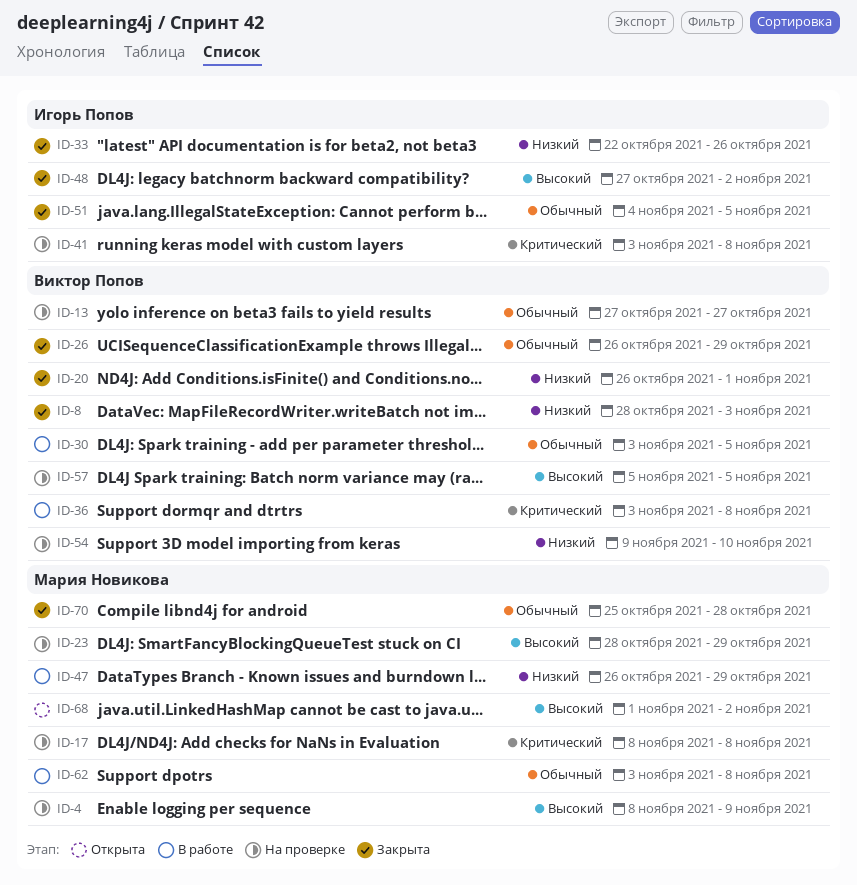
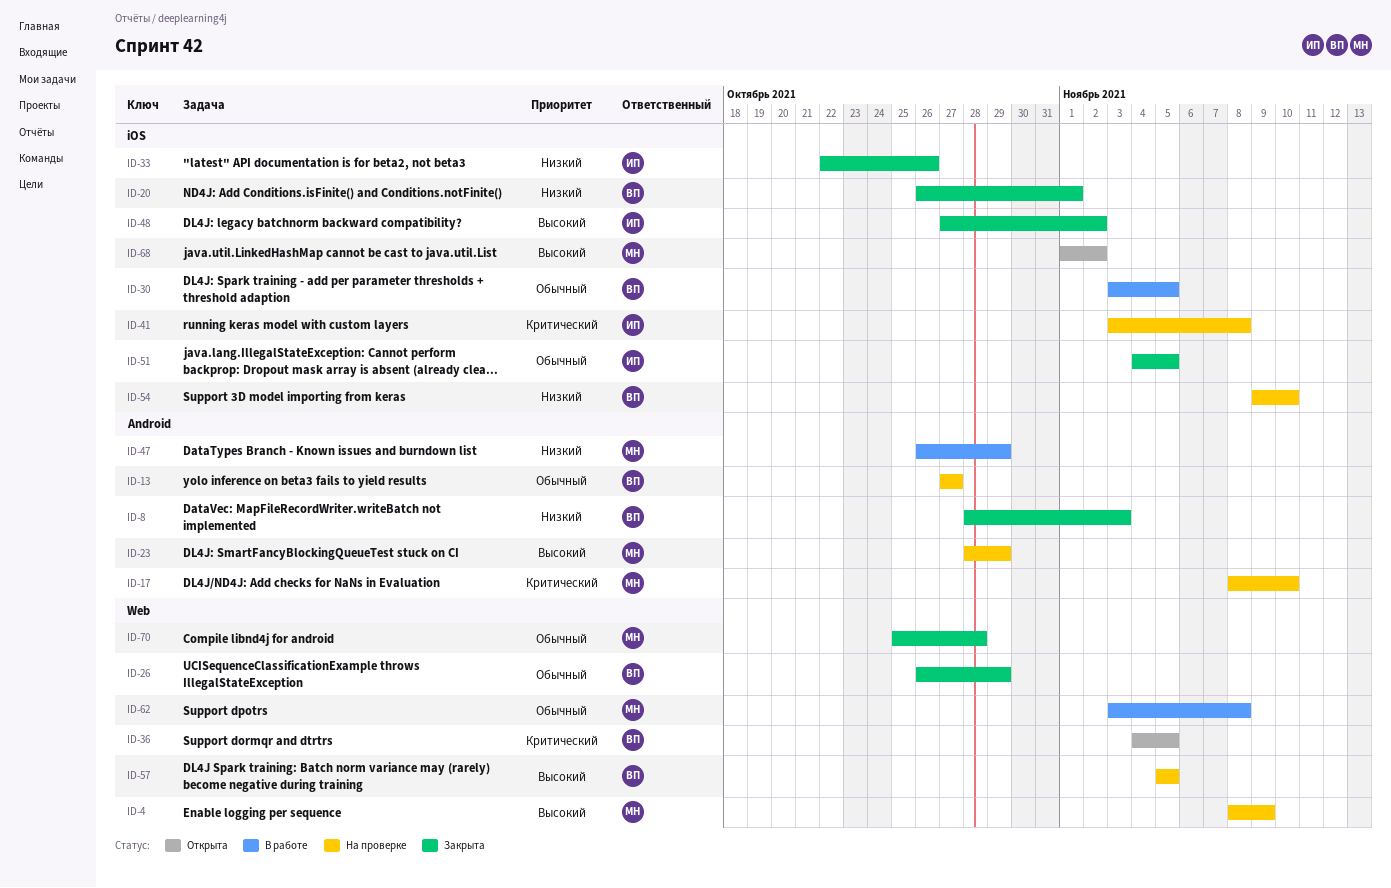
ID-17, due: Nov 8 -> Nov 10
ID-36, status: В работе -> Открыта
ID-36, start: Nov 3 -> Nov 4
ID-36, due: Nov 8 -> Nov 5

